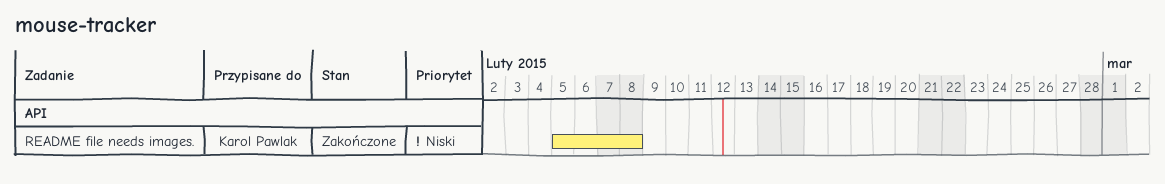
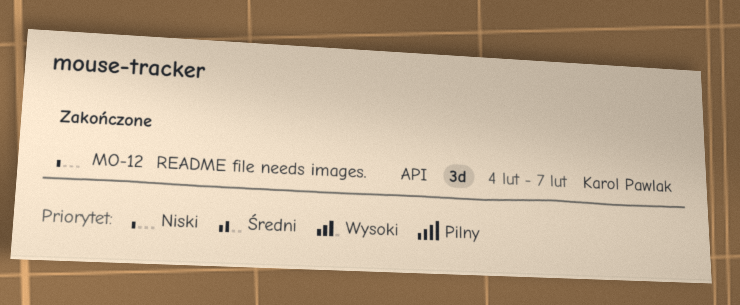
README file needs images., start: Feb 5 -> Feb 4
README file needs images., due: Feb 8 -> Feb 7

